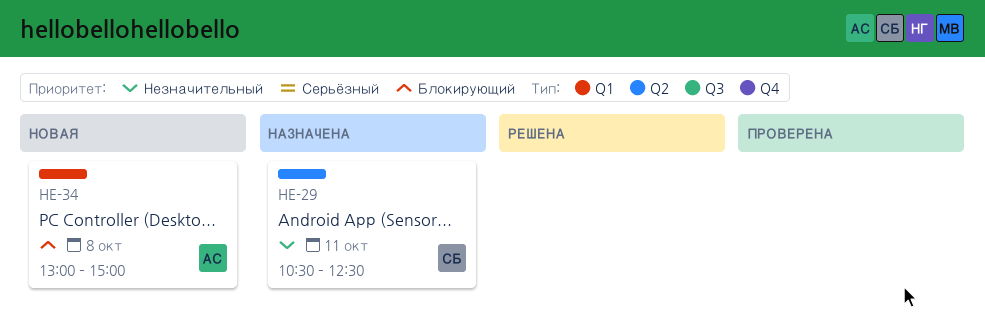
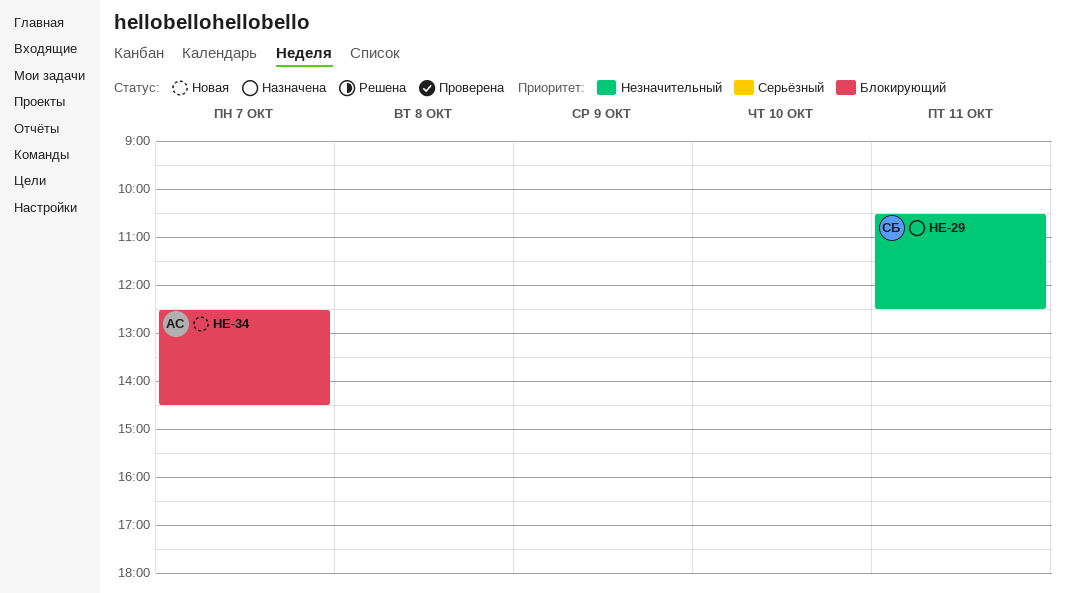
HE-34, day: Oct 8 -> Oct 7
HE-34, begins: 13:00 -> 12:30
HE-34, ends: 15:00 -> 14:30

